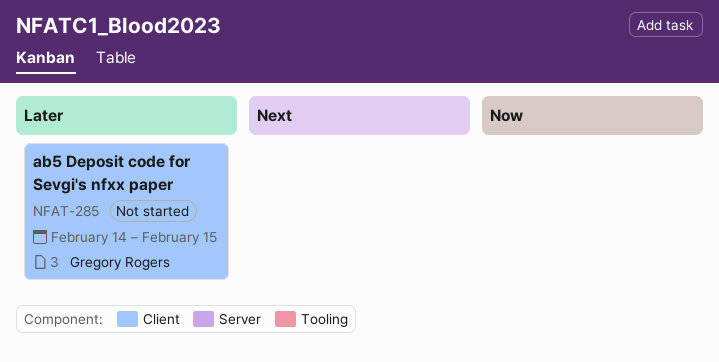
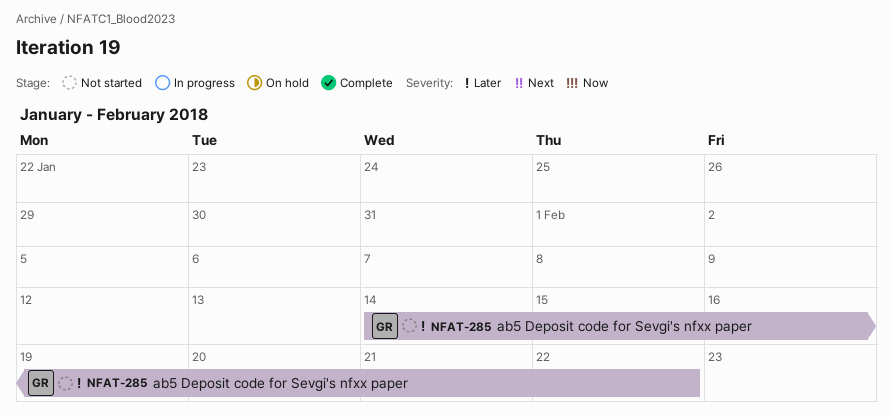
NFAT-285, due: Feb 15 -> Feb 22

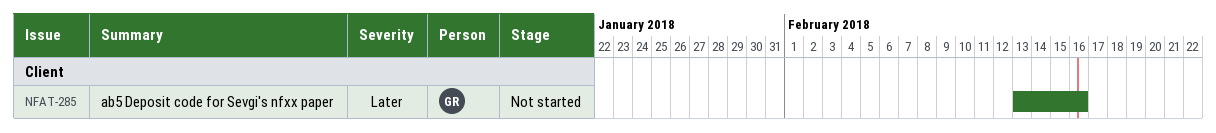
NFAT-285, start: Feb 14 -> Feb 13
NFAT-285, due: Feb 22 -> Feb 16

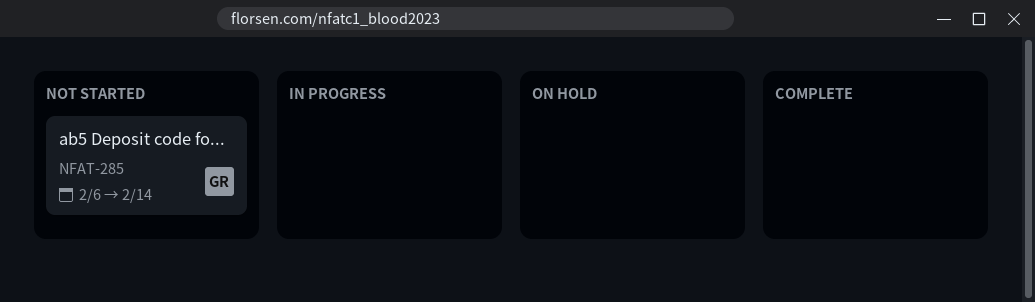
NFAT-285, start: Feb 13 -> Feb 6
NFAT-285, due: Feb 16 -> Feb 14

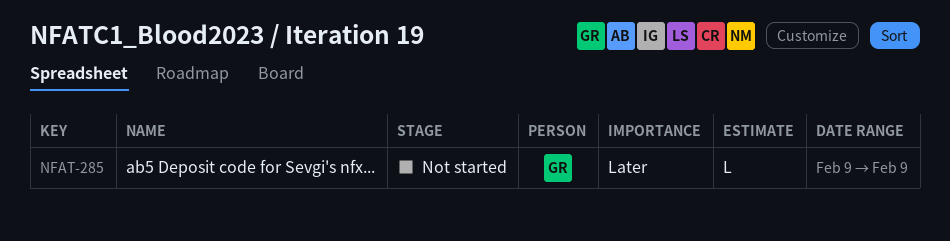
NFAT-285, start: Feb 6 -> Feb 9
NFAT-285, due: Feb 14 -> Feb 9

